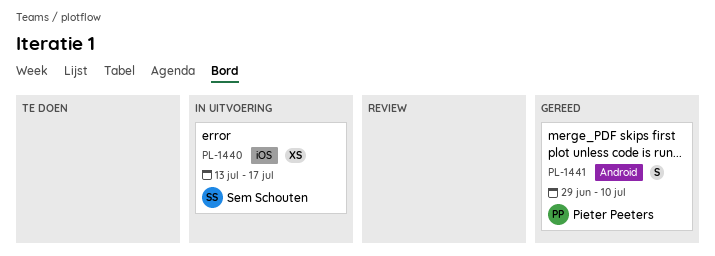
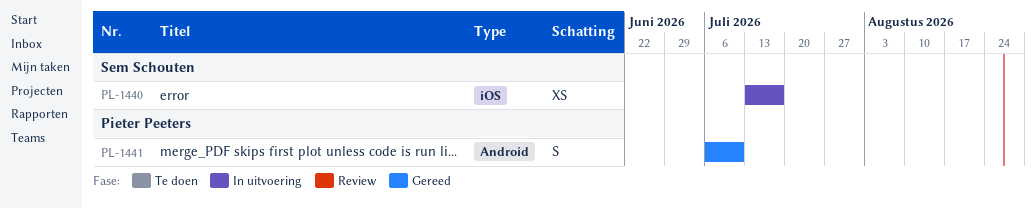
PL-1441, start: Jun 29 -> Jul 6

